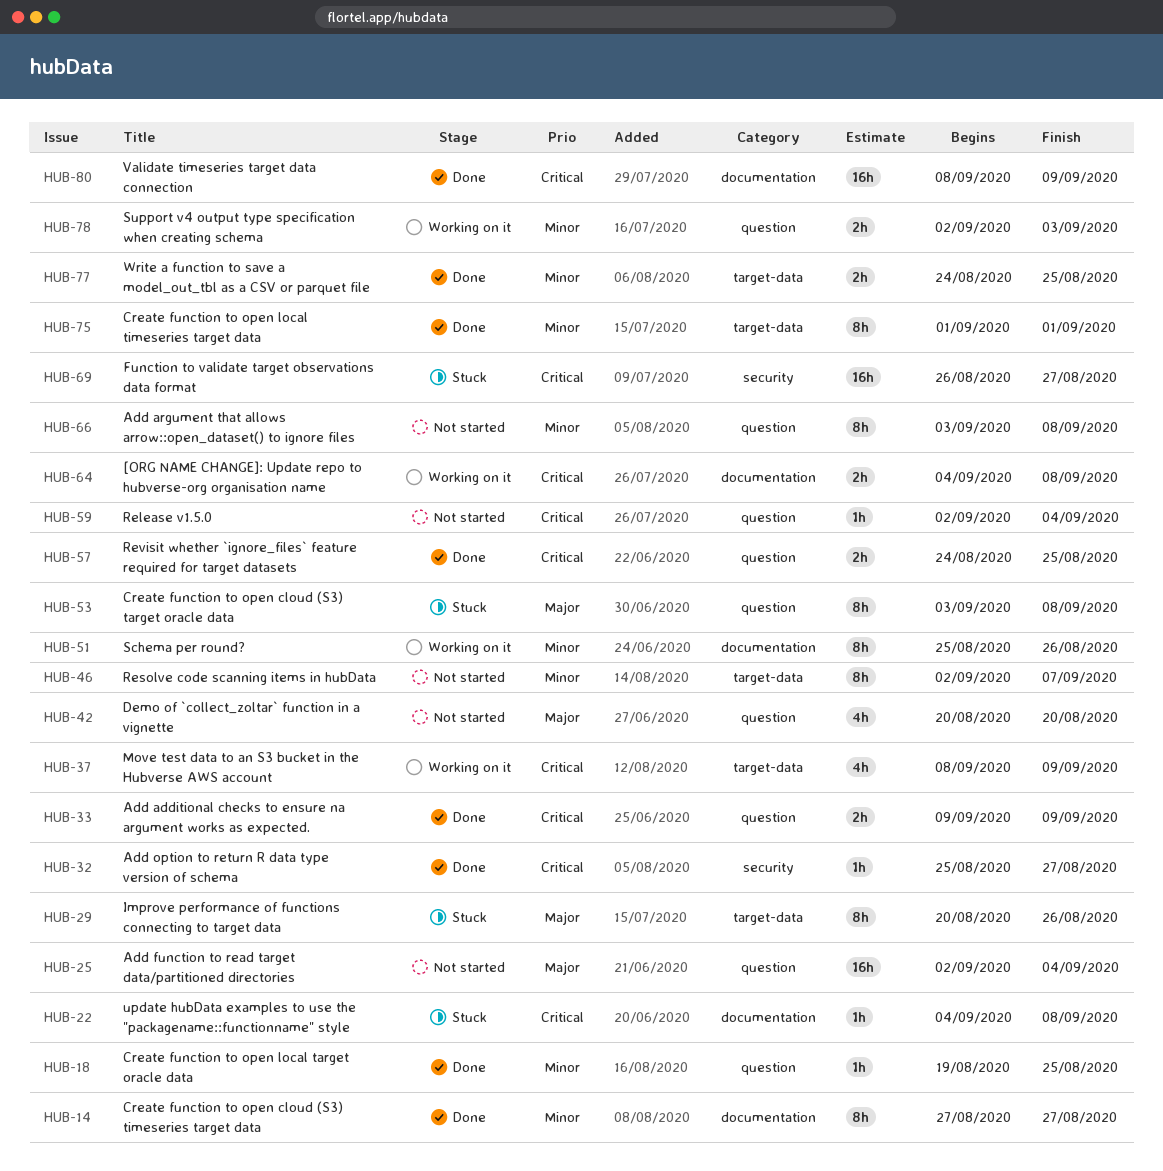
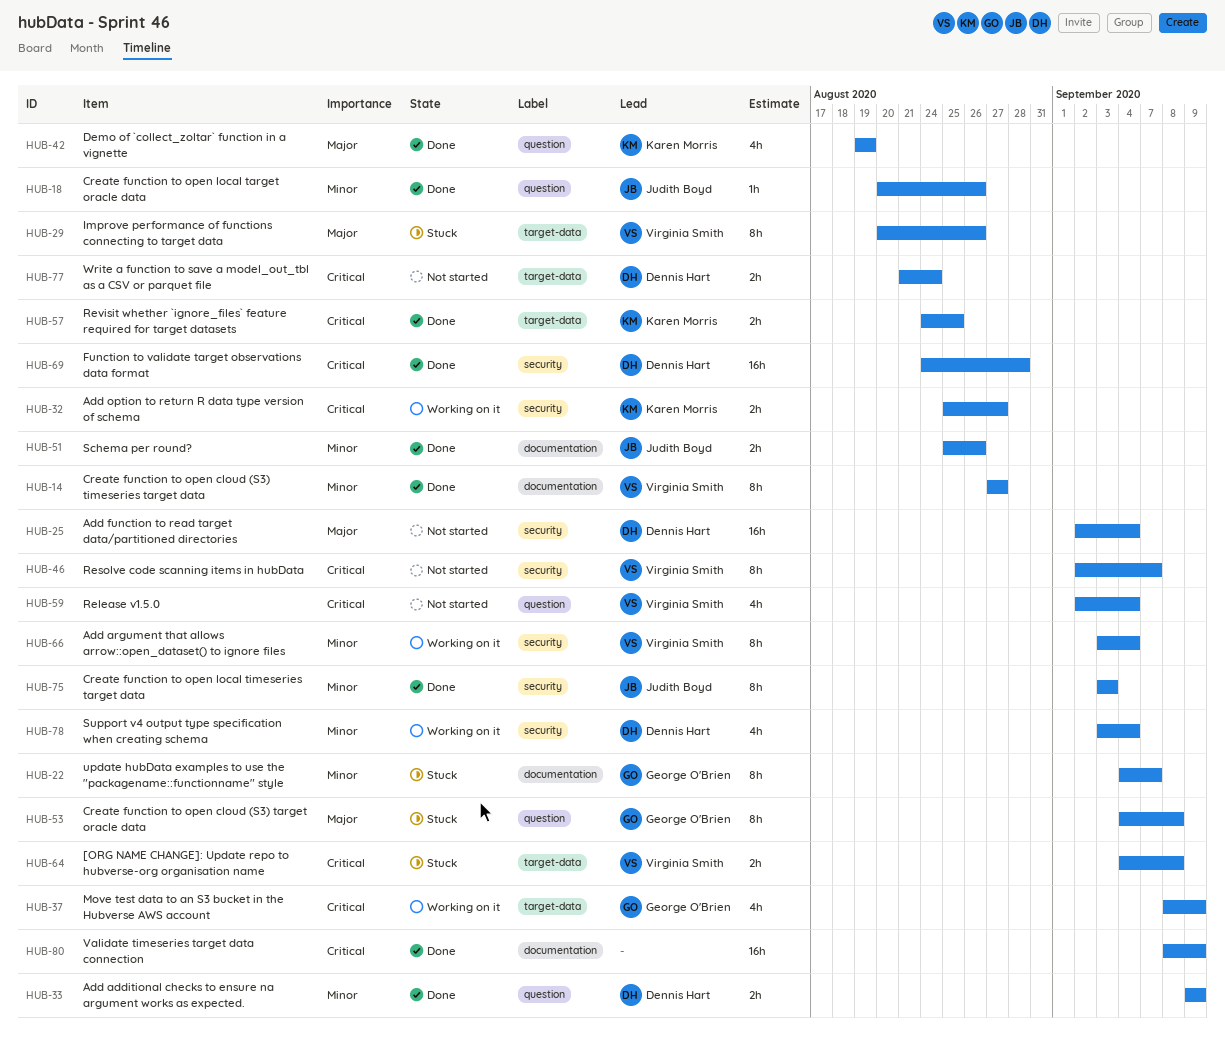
HUB-18, start: Aug 19 -> Aug 20
HUB-18, due: Aug 25 -> Aug 26
HUB-22, priority: Critical -> Minor
HUB-22, estimate: 1h -> 8h
HUB-22, due: Sep 8 -> Sep 7
HUB-25, label: question -> security
HUB-32, status: Done -> Working on it
HUB-32, estimate: 1h -> 2h
HUB-33, priority: Critical -> Minor
HUB-42, status: Not started -> Done
HUB-42, start: Aug 20 -> Aug 19
HUB-42, due: Aug 20 -> Aug 19
HUB-46, priority: Minor -> Critical
HUB-46, label: target-data -> security
HUB-51, status: Working on it -> Done
HUB-51, estimate: 8h -> 2h
HUB-53, start: Sep 3 -> Sep 4
HUB-57, label: question -> target-data
HUB-59, estimate: 1h -> 4h
HUB-64, status: Working on it -> Stuck
HUB-64, label: documentation -> target-data
HUB-66, status: Not started -> Working on it
HUB-66, label: question -> security
HUB-66, due: Sep 8 -> Sep 4
HUB-69, status: Stuck -> Done
HUB-69, start: Aug 26 -> Aug 24
HUB-69, due: Aug 27 -> Aug 28
HUB-75, label: target-data -> security
HUB-75, start: Sep 1 -> Sep 3
HUB-75, due: Sep 1 -> Sep 3
HUB-77, status: Done -> Not started
HUB-77, priority: Minor -> Critical
HUB-77, start: Aug 24 -> Aug 21
HUB-77, due: Aug 25 -> Aug 24
HUB-78, label: question -> security
HUB-78, estimate: 2h -> 4h
HUB-78, start: Sep 2 -> Sep 3
HUB-78, due: Sep 3 -> Sep 4

